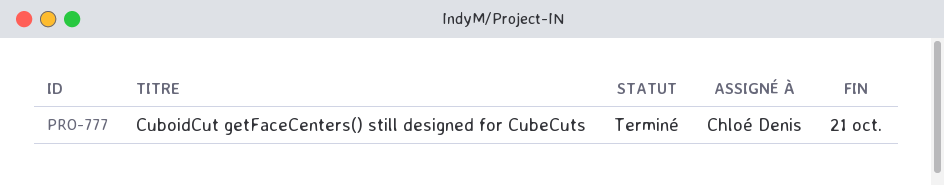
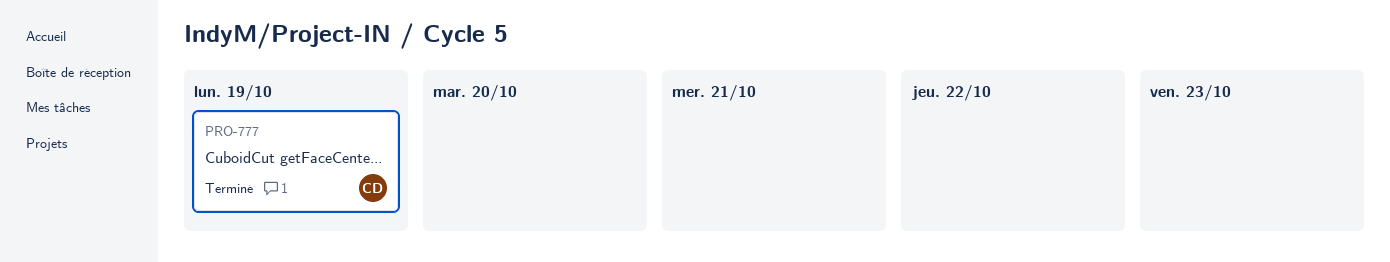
PRO-777, due: Oct 21 -> Oct 19

